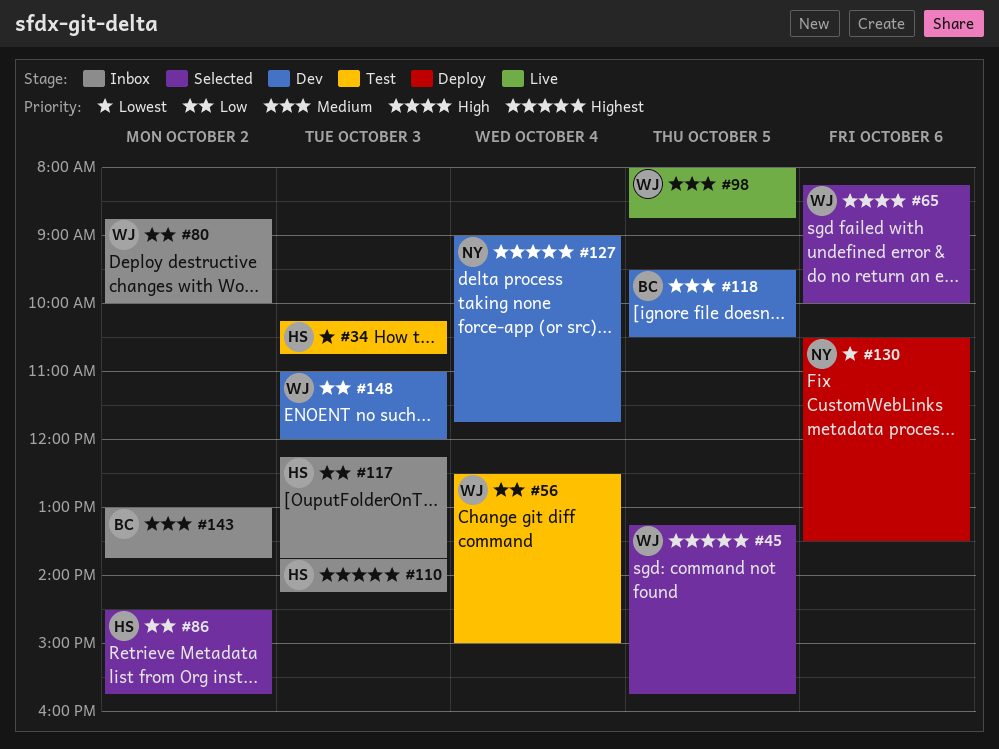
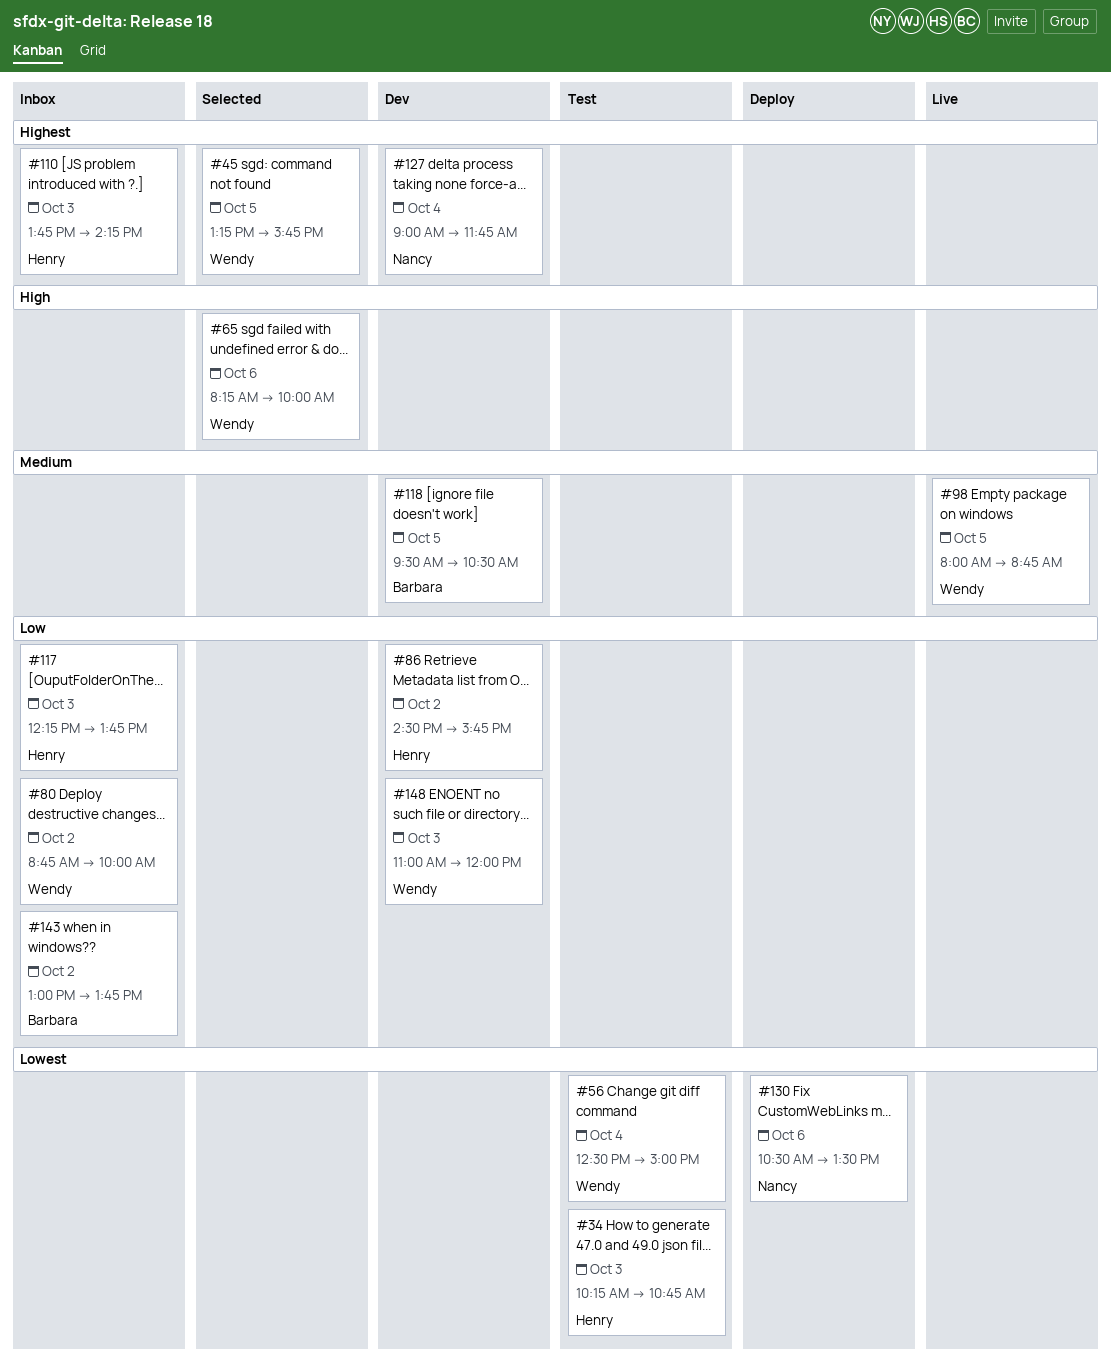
#56, priority: Low -> Lowest
#86, status: Selected -> Dev
#143, priority: Medium -> Low

